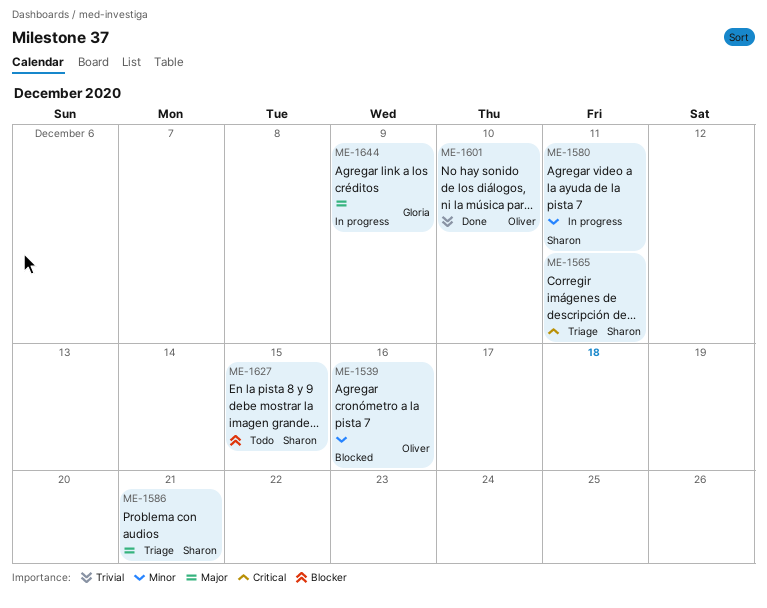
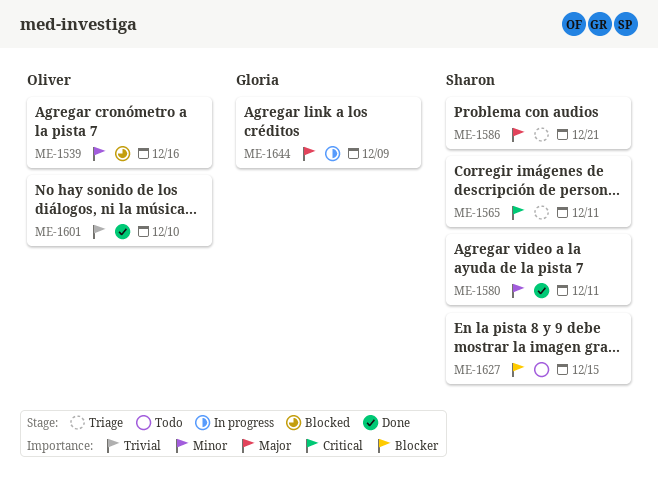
ME-1580, status: In progress -> Done

